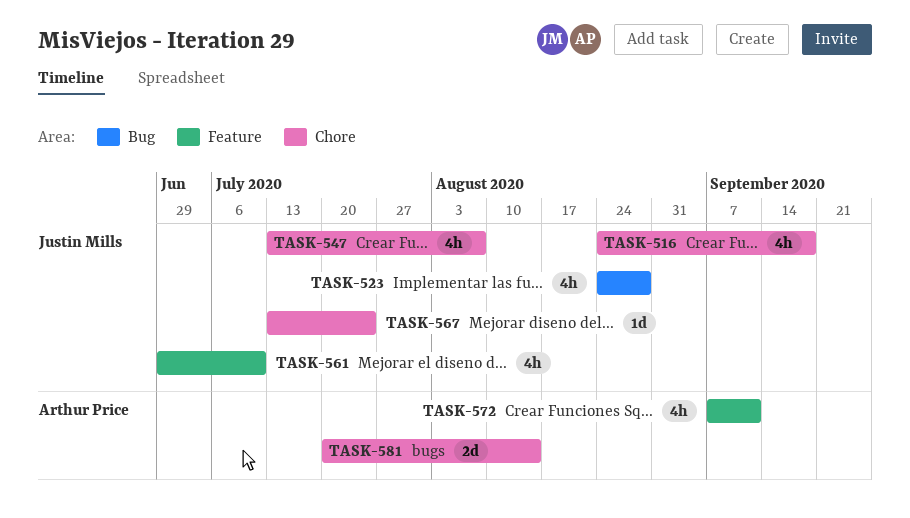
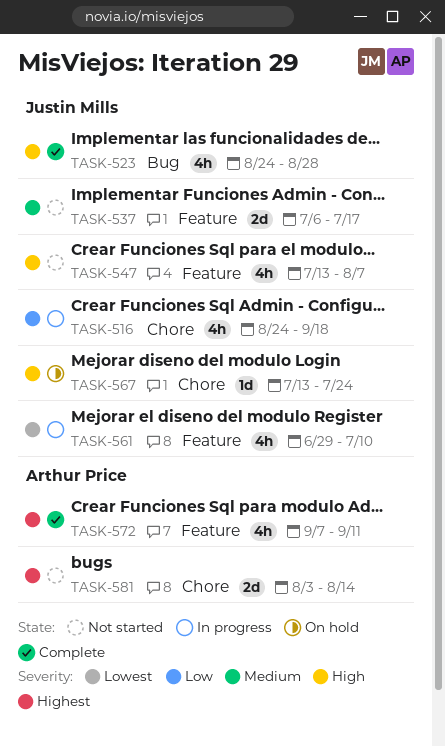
TASK-537: none -> present
TASK-547, label: Chore -> Feature
TASK-581, start: Jul 20 -> Aug 3

